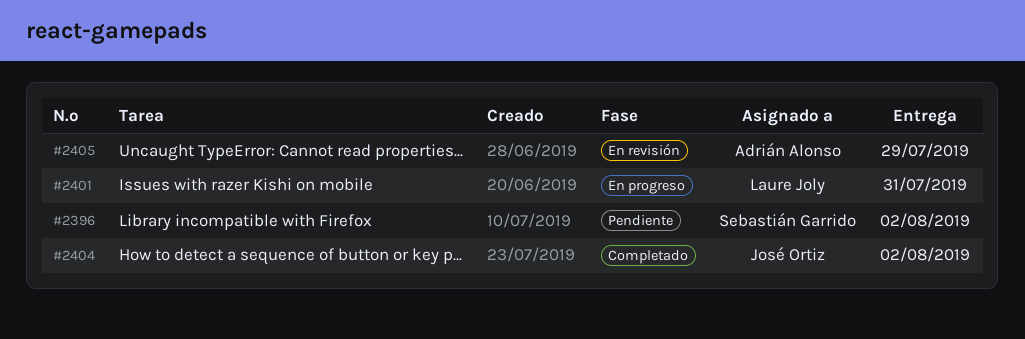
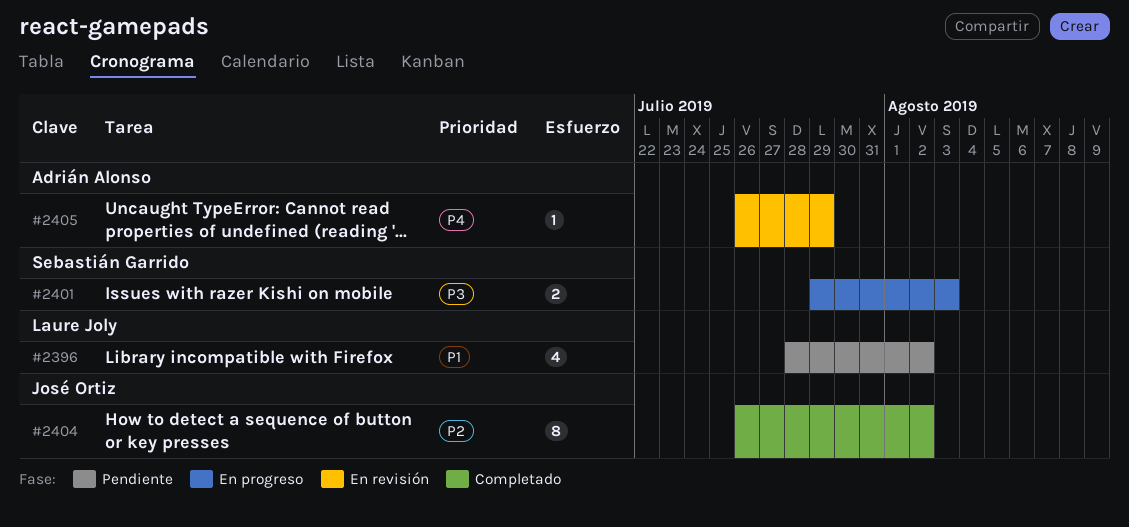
#2396, owner: Sebastián Garrido -> Laure Joly
#2401, owner: Laure Joly -> Sebastián Garrido
#2401, due: Jul 31 -> Aug 3

